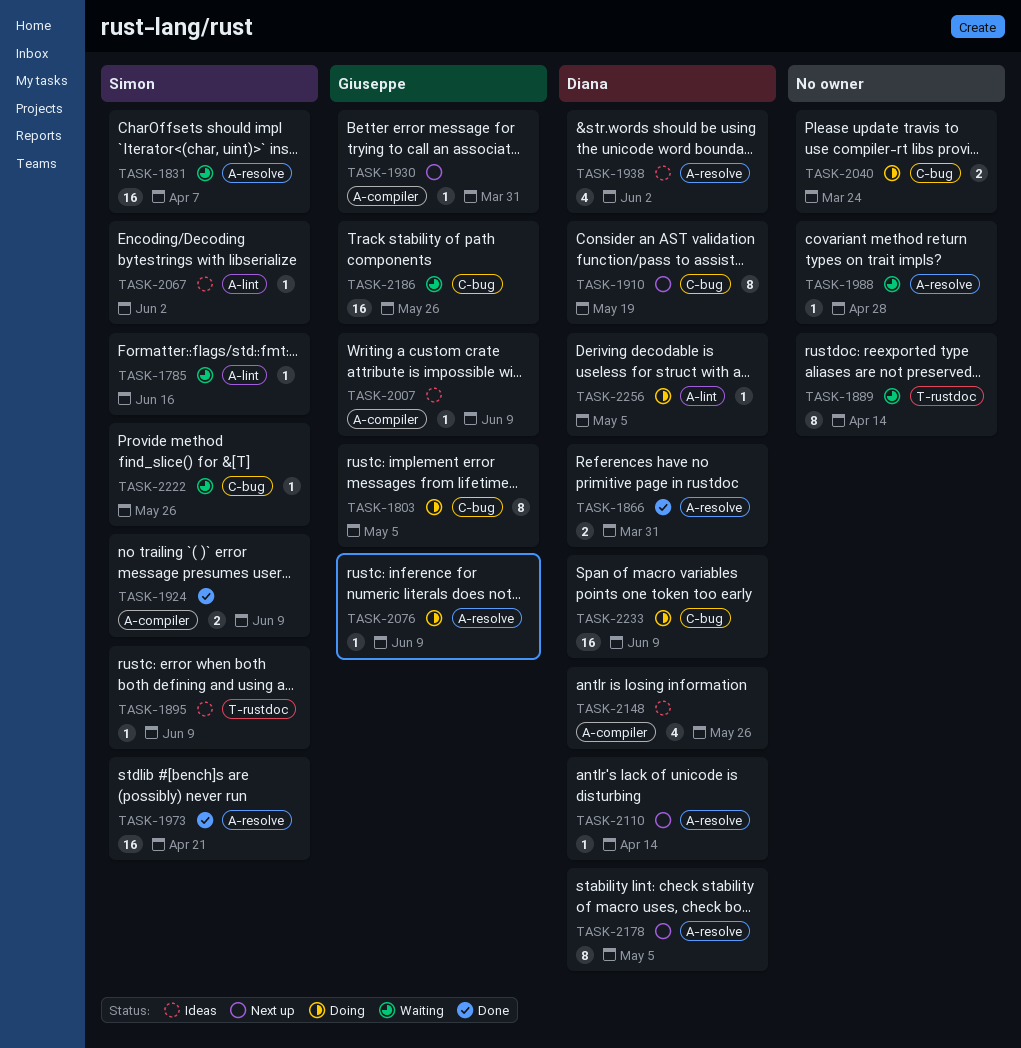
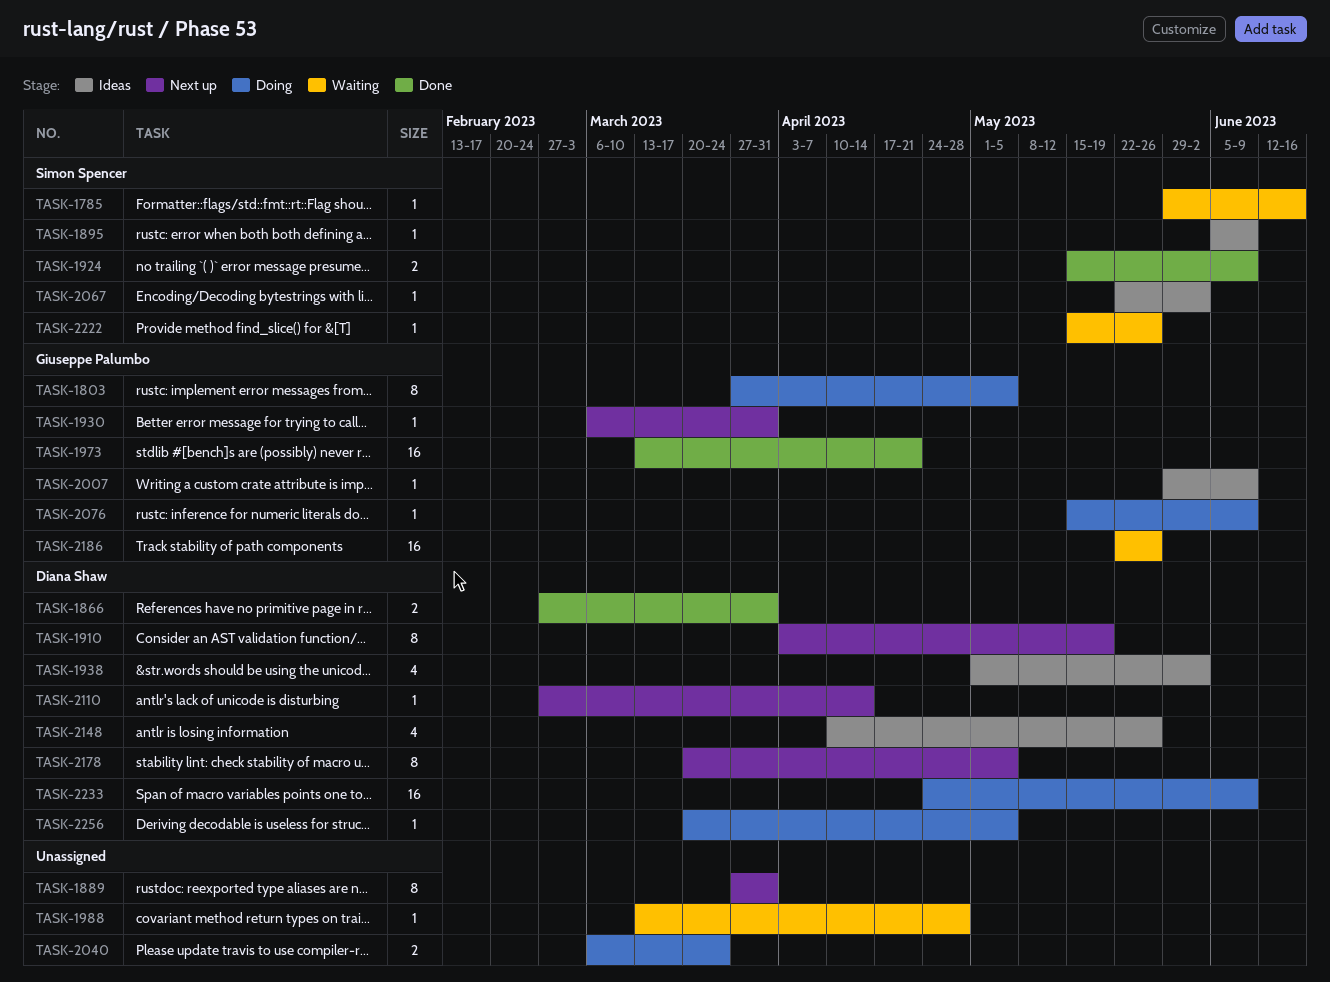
TASK-1831: present -> none
TASK-1889, status: Waiting -> Next up
TASK-1889, due: Apr 14 -> Mar 31
TASK-1973, owner: Simon Spencer -> Giuseppe Palumbo

